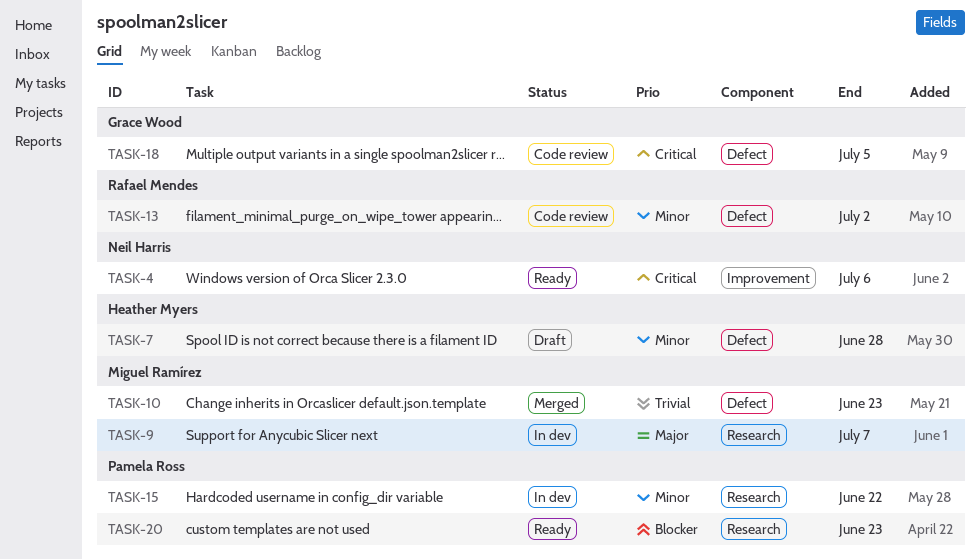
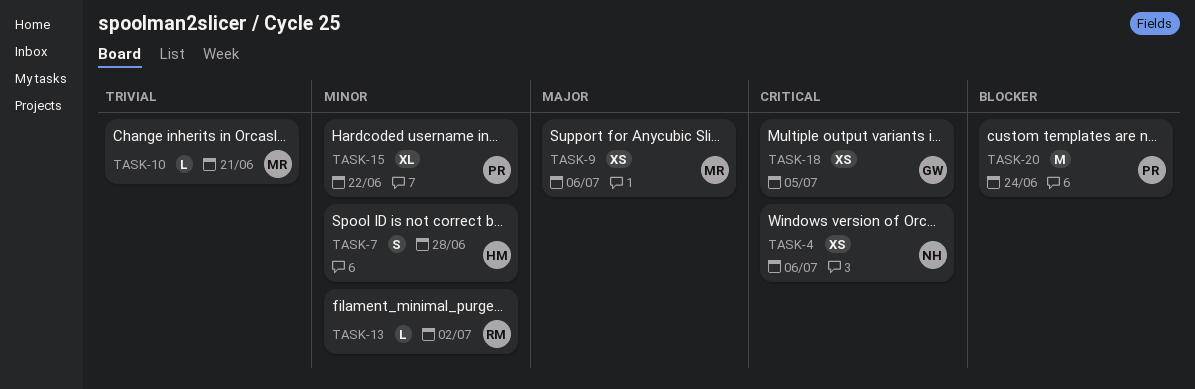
TASK-9, due: Jul 7 -> Jul 6
TASK-10, due: Jun 23 -> Jun 21
TASK-20, due: Jun 23 -> Jun 24

